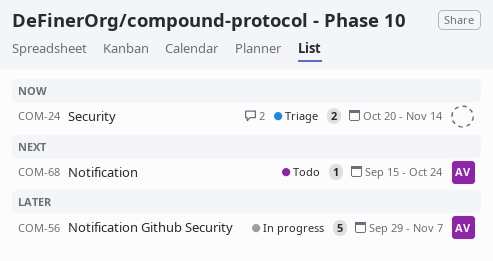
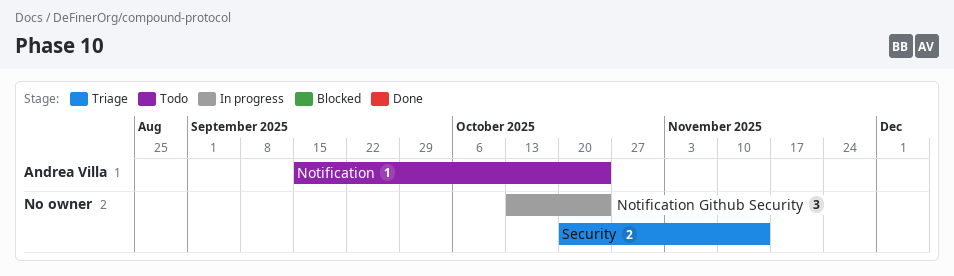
Notification Github Security, owner: Andrea Villa -> none
Notification Github Security, estimate: 5 -> 3
Notification Github Security, start: Sep 29 -> Oct 13
Notification Github Security, due: Nov 7 -> Oct 24

